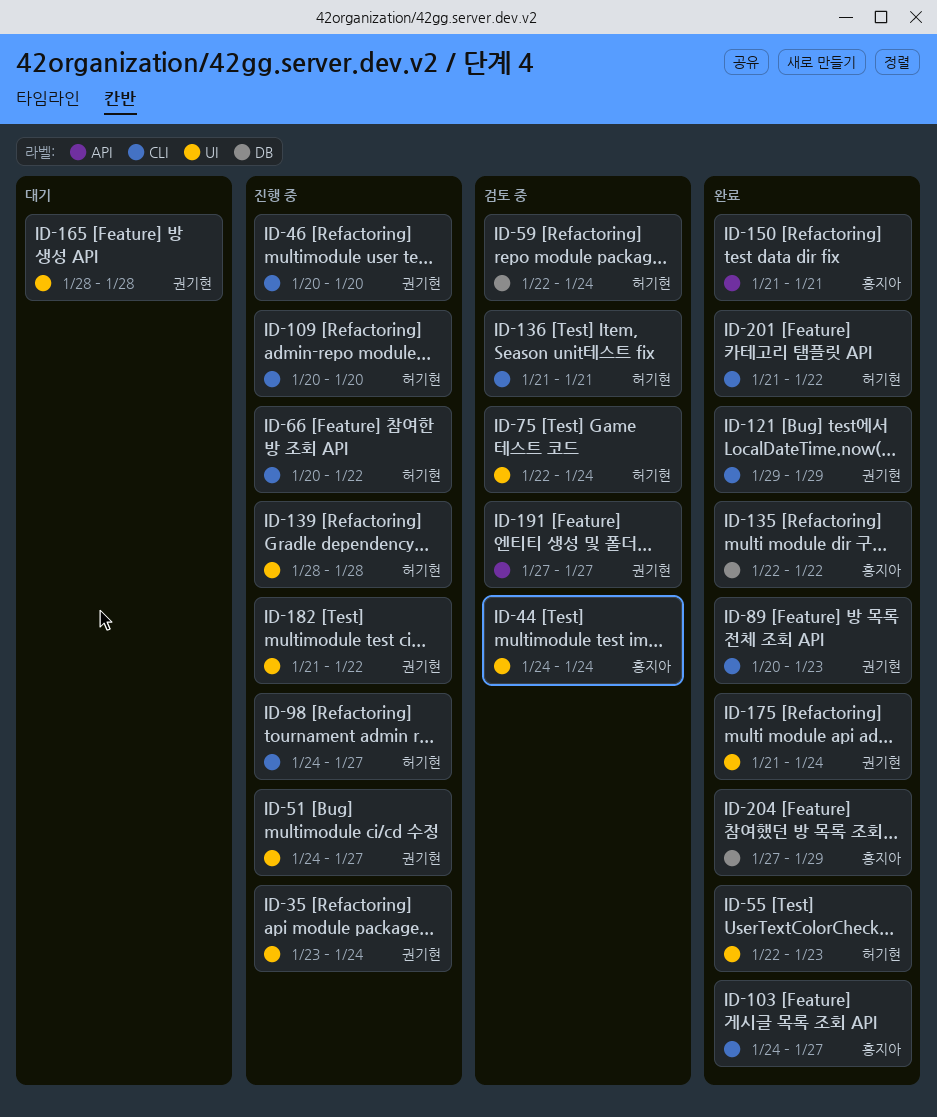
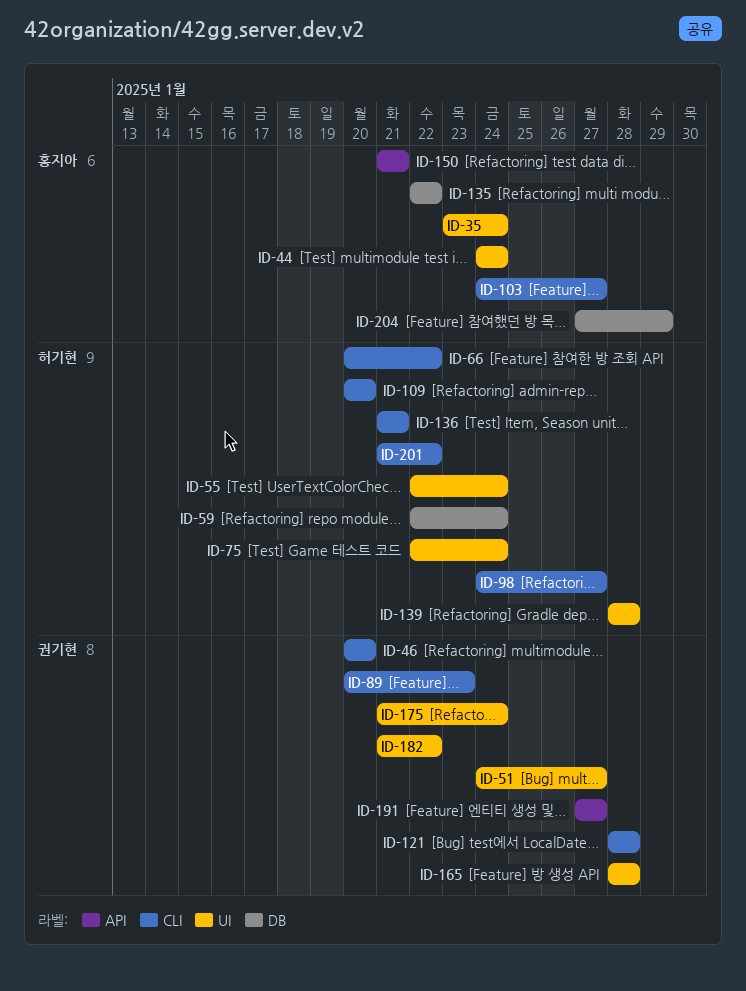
ID-35, owner: 권기현 -> 홍지아
ID-55, due: Jan 23 -> Jan 24
ID-121, start: Jan 29 -> Jan 28
ID-121, due: Jan 29 -> Jan 28

